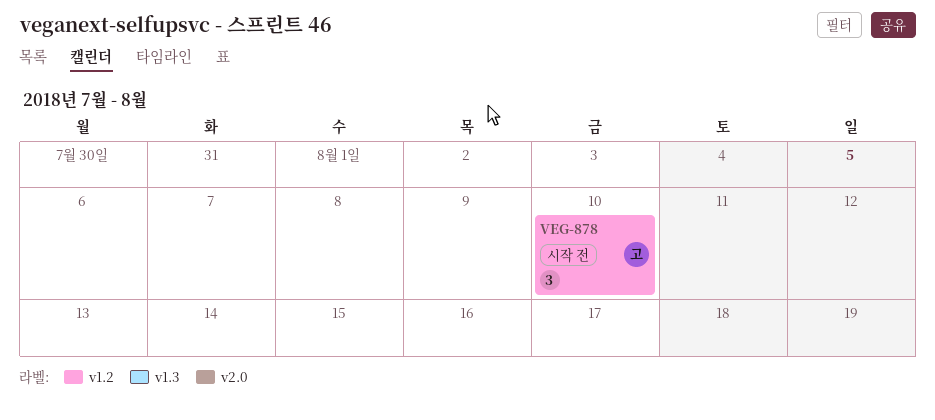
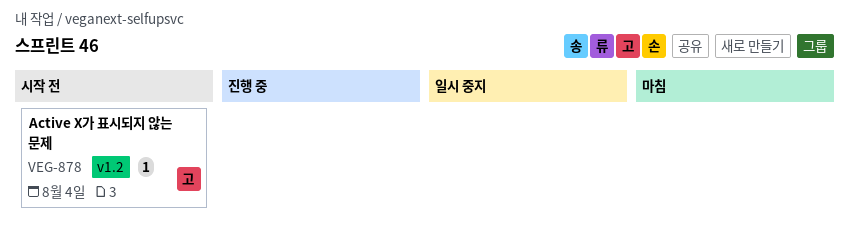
VEG-878, estimate: 3 -> 1
VEG-878, due: Aug 10 -> Aug 4

